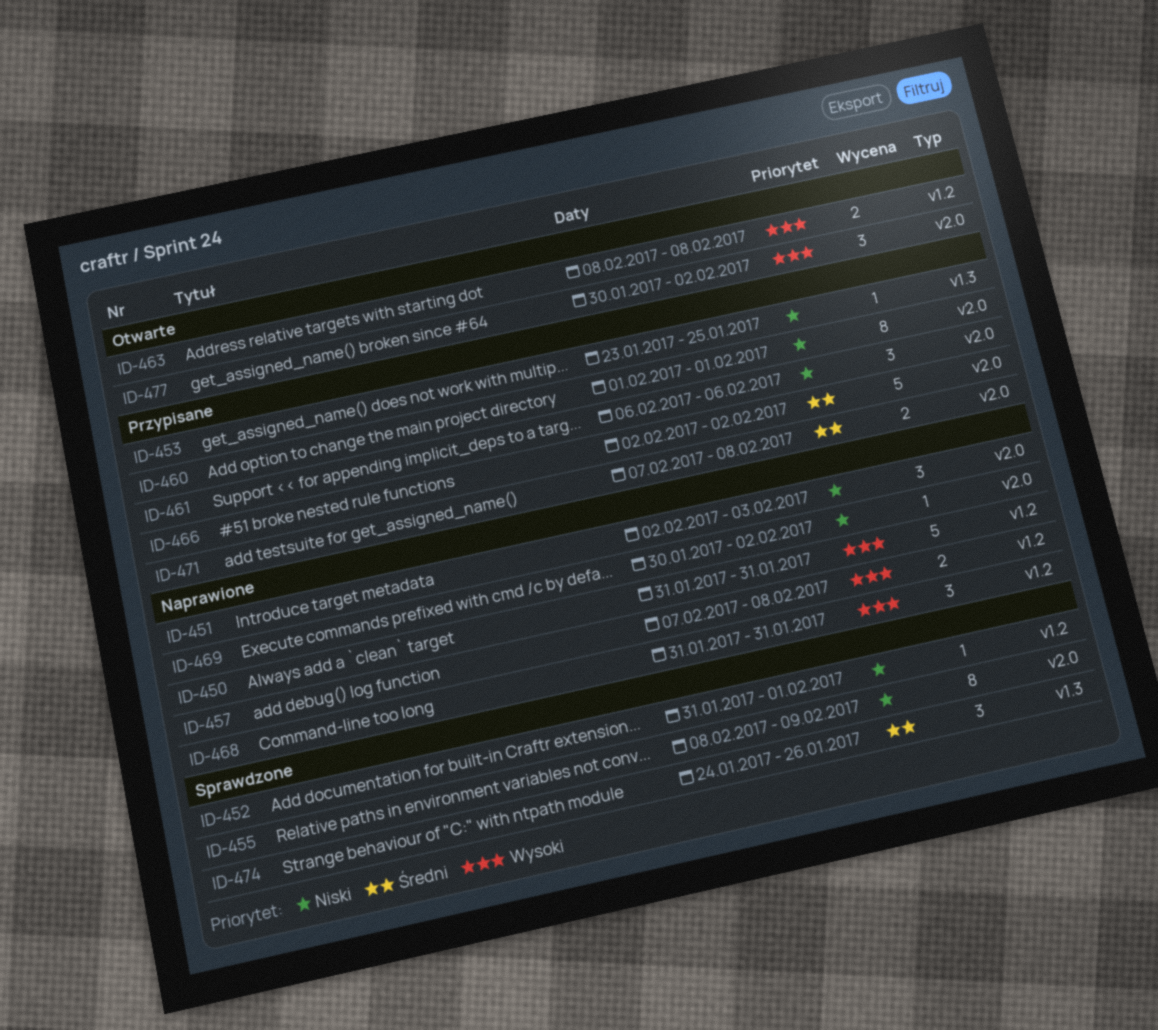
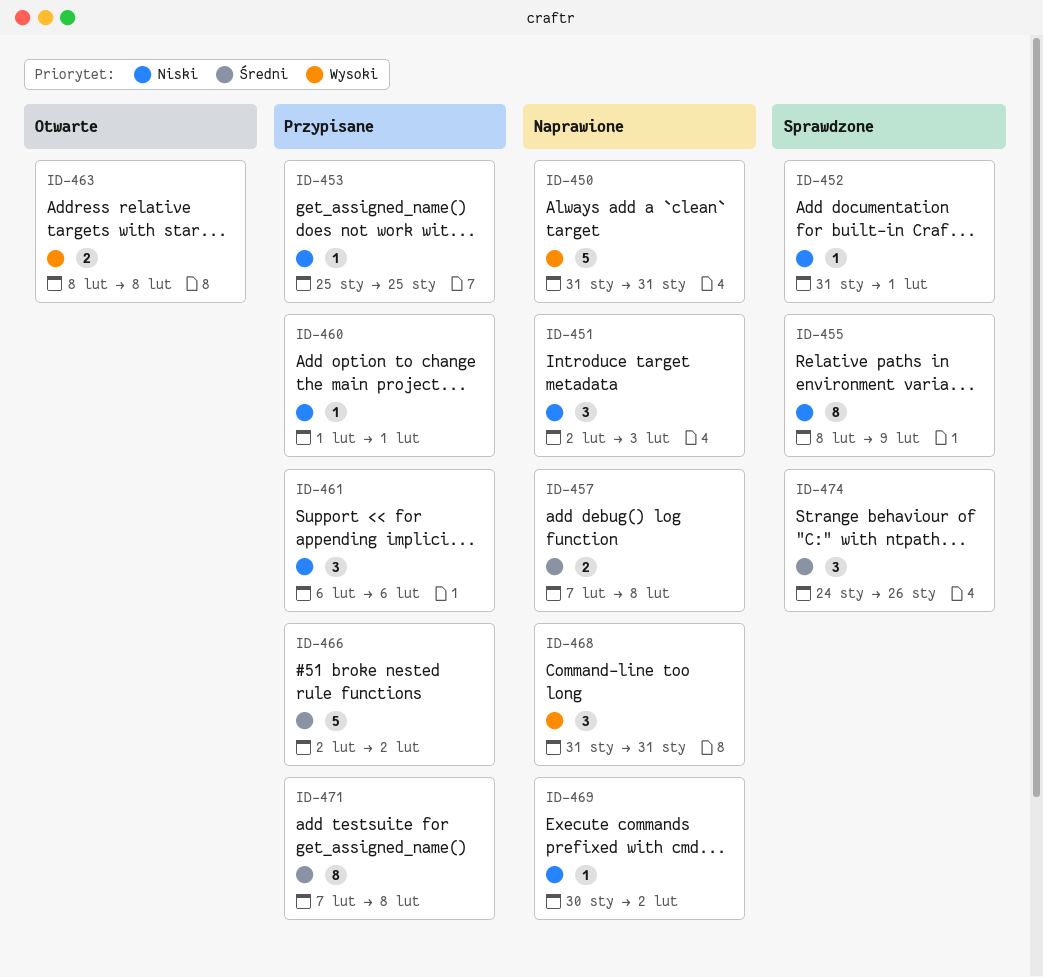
ID-453, start: Jan 23 -> Jan 25
ID-457, priority: Wysoki -> Średni
ID-460, estimate: 8 -> 1
ID-471, estimate: 2 -> 8
ID-477: present -> none

